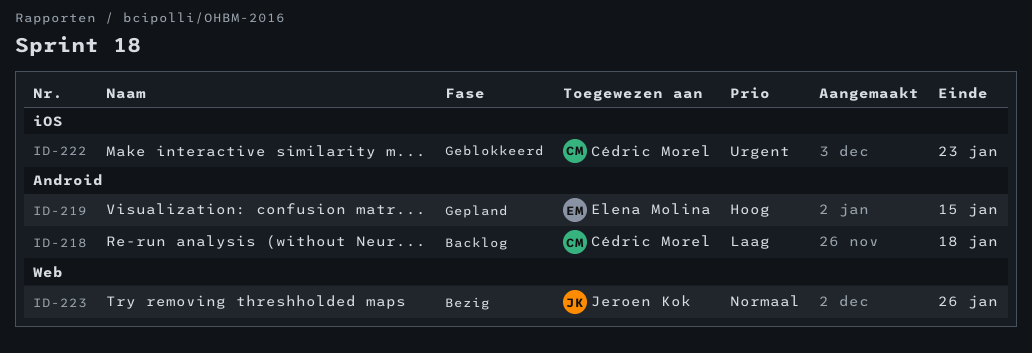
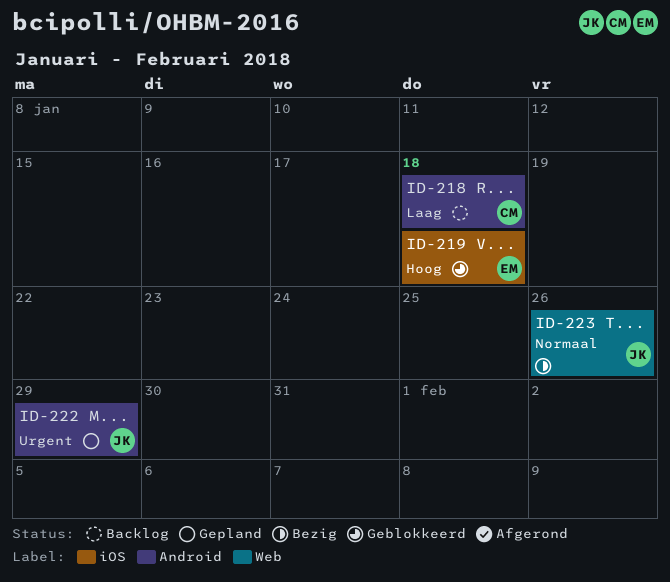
ID-219, status: Gepland -> Geblokkeerd
ID-219, label: Android -> iOS
ID-219, due: Jan 15 -> Jan 18
ID-222, status: Geblokkeerd -> Gepland
ID-222, owner: Cédric Morel -> Jeroen Kok
ID-222, label: iOS -> Android
ID-222, due: Jan 23 -> Jan 29

